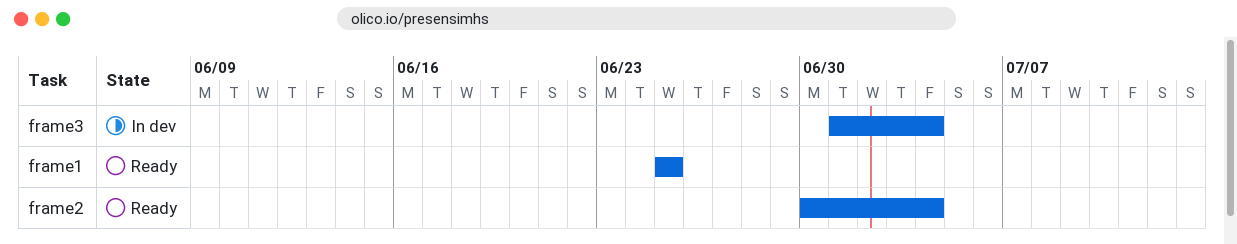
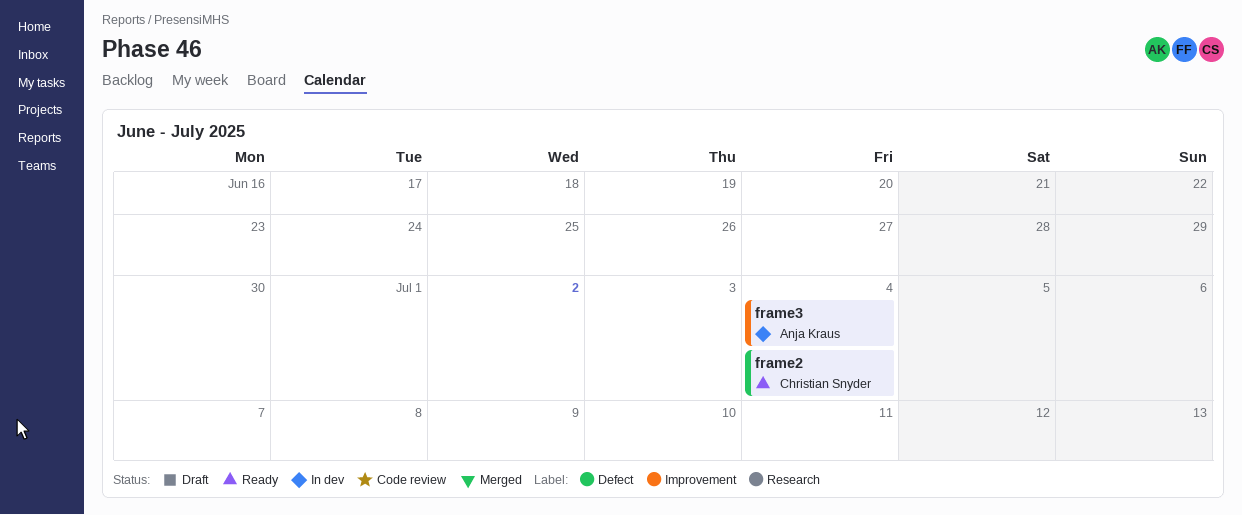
frame1: present -> none

